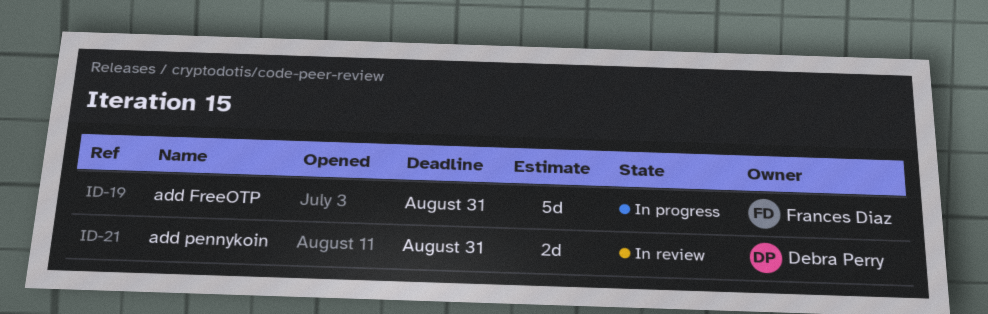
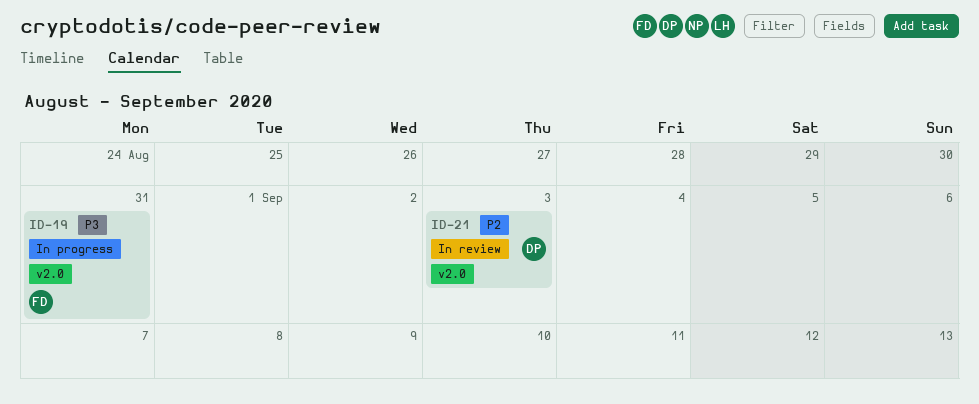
ID-21, due: Aug 31 -> Sep 3

